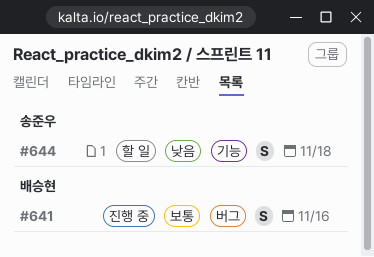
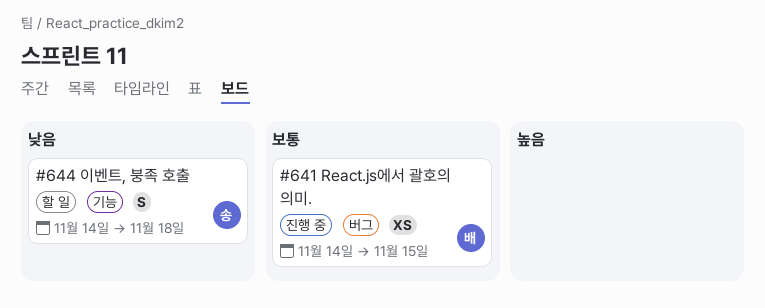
#641, estimate: S -> XS
#641, due: Nov 16 -> Nov 15

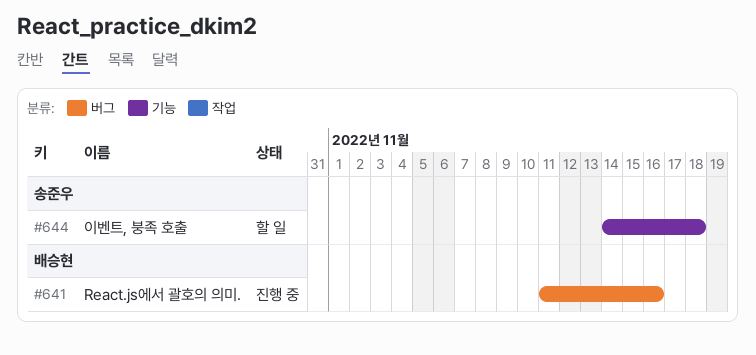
#641, start: Nov 14 -> Nov 11
#641, due: Nov 15 -> Nov 16

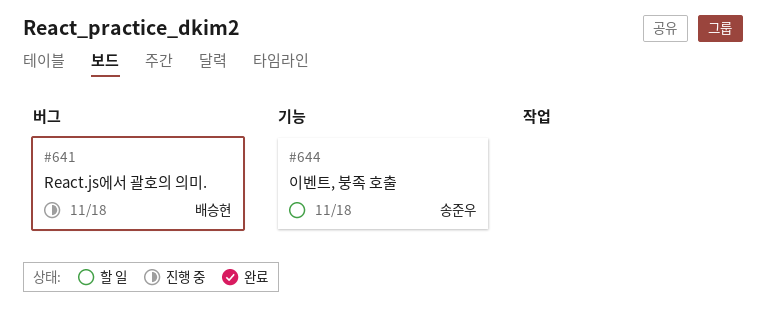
#641, due: Nov 16 -> Nov 18

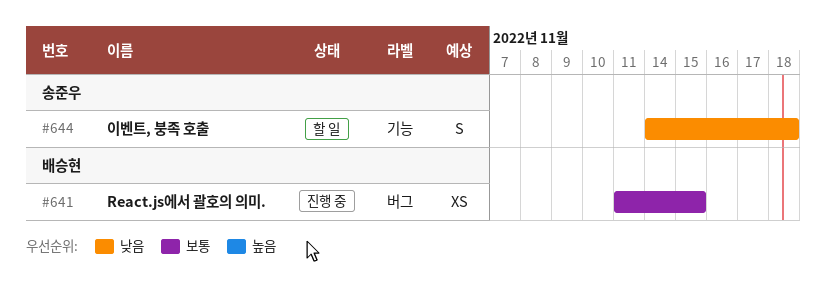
#641, due: Nov 18 -> Nov 15

